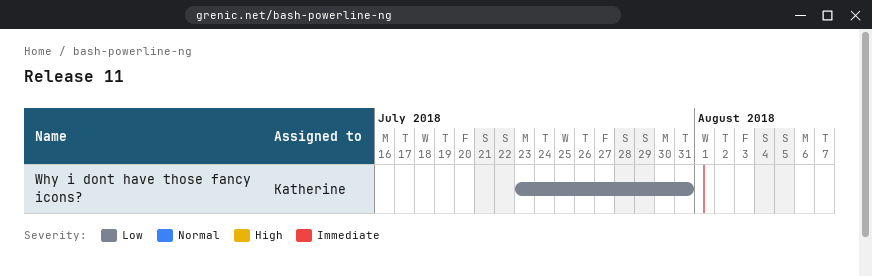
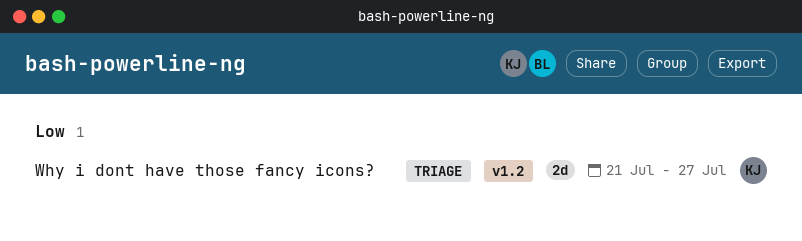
Why i dont have those fancy icons?, start: Jul 23 -> Jul 21
Why i dont have those fancy icons?, due: Jul 31 -> Jul 27

